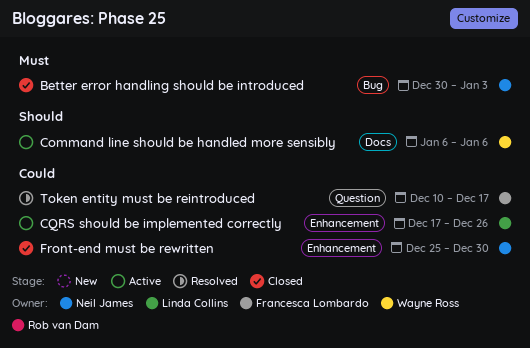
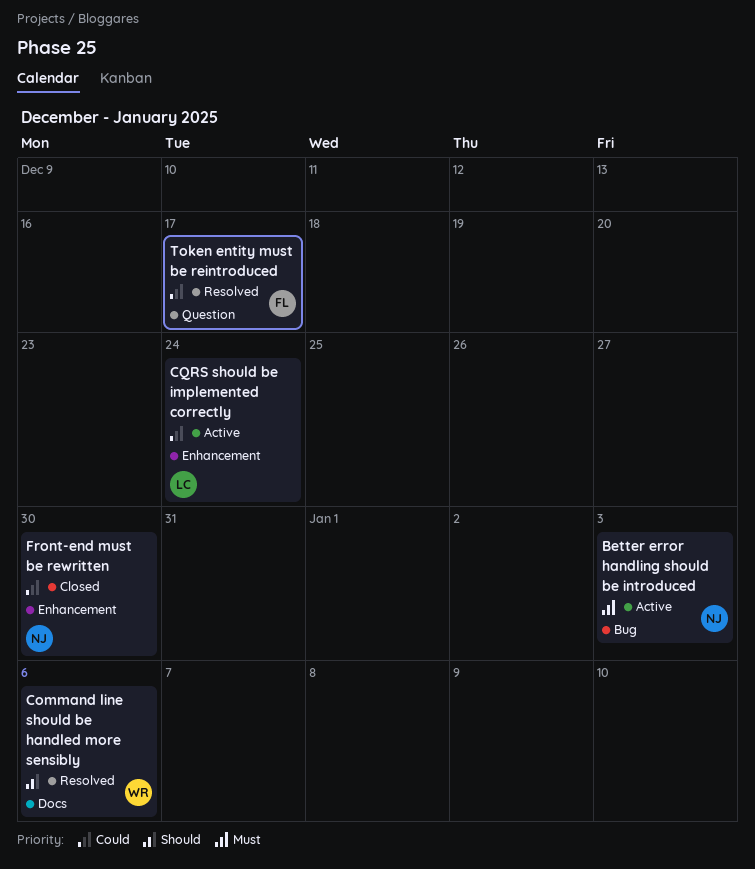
Better error handling should be introduced, status: Closed -> Active
Command line should be handled more sensibly, status: Active -> Resolved
CQRS should be implemented correctly, due: Dec 26 -> Dec 24

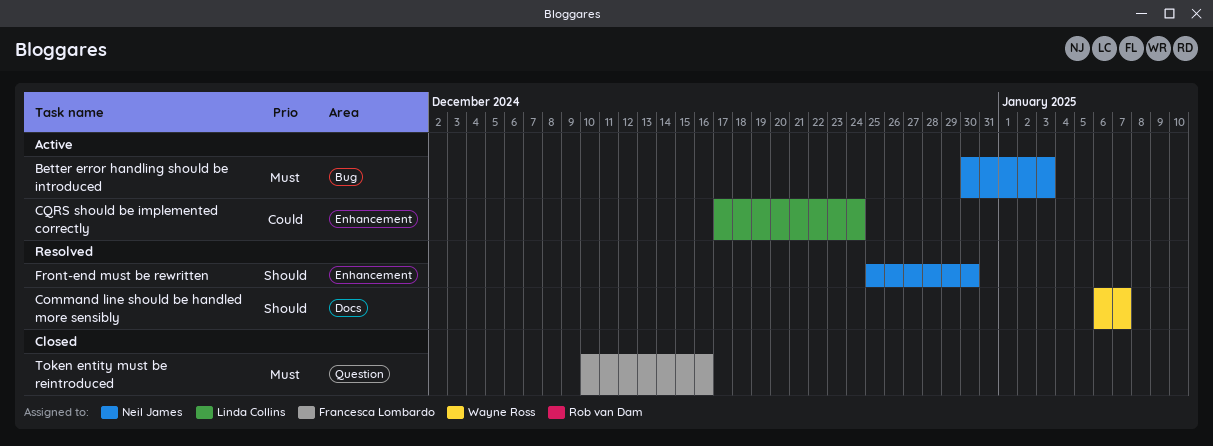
Command line should be handled more sensibly, due: Jan 6 -> Jan 7
Front-end must be rewritten, status: Closed -> Resolved
Front-end must be rewritten, priority: Could -> Should
Token entity must be reintroduced, status: Resolved -> Closed
Token entity must be reintroduced, priority: Could -> Must
Token entity must be reintroduced, due: Dec 17 -> Dec 16

